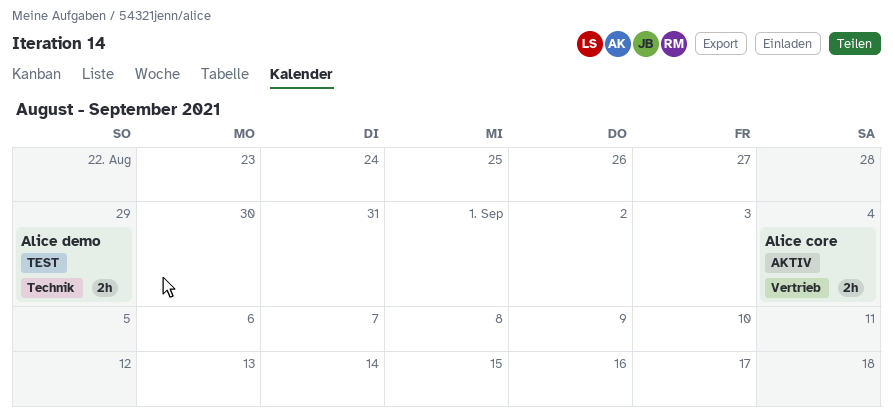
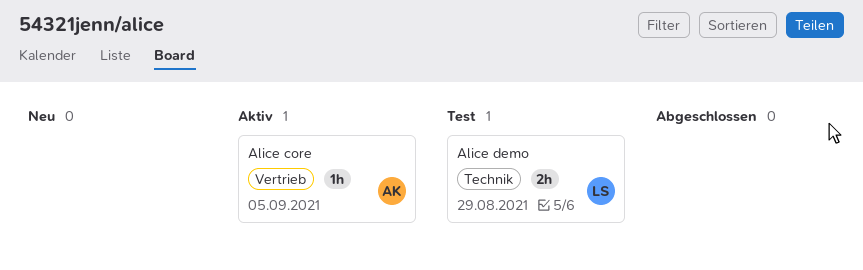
Alice core, estimate: 2h -> 1h
Alice core, due: Sep 4 -> Sep 5

